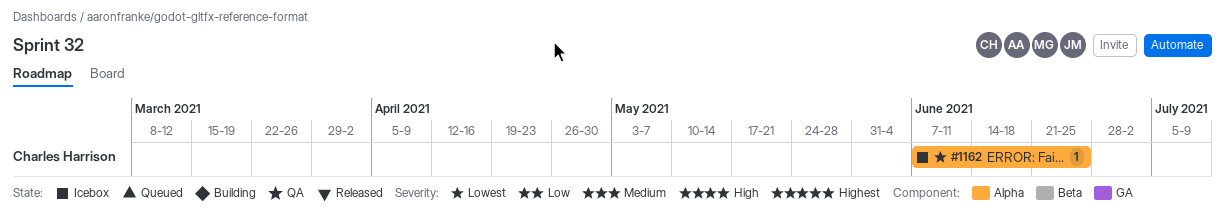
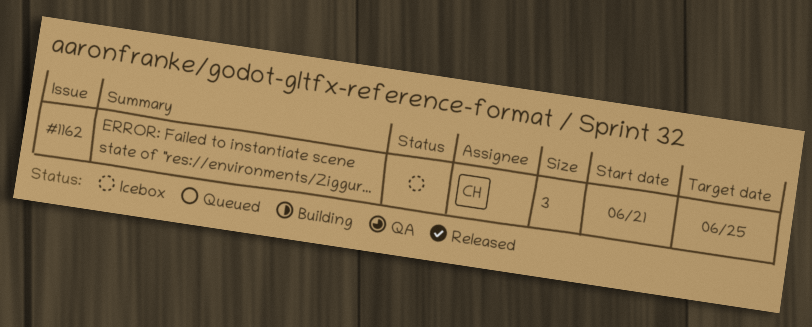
#1162, estimate: 1 -> 3
#1162, start: Jun 7 -> Jun 21

